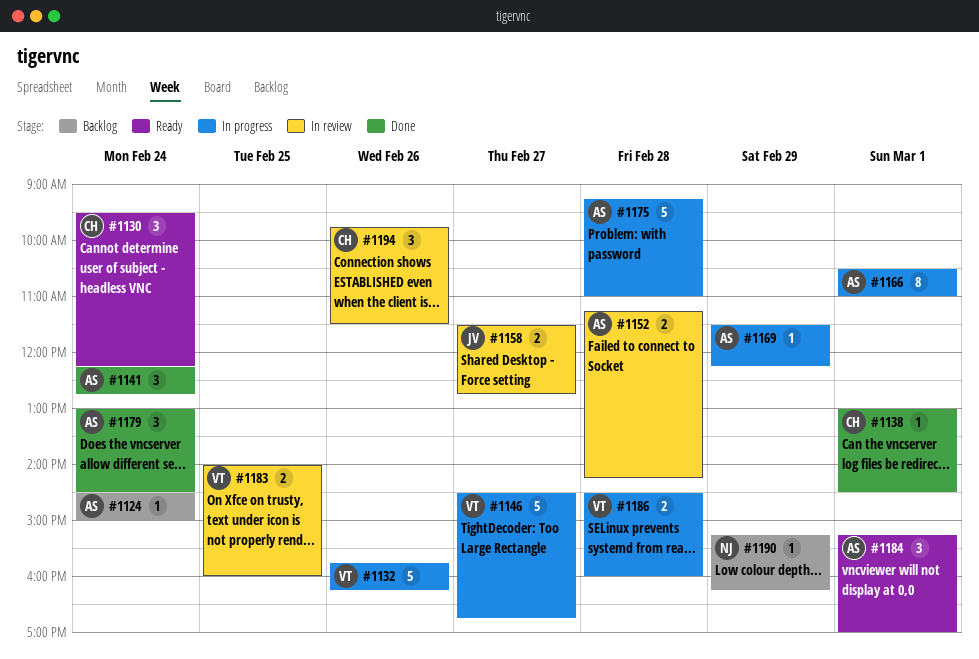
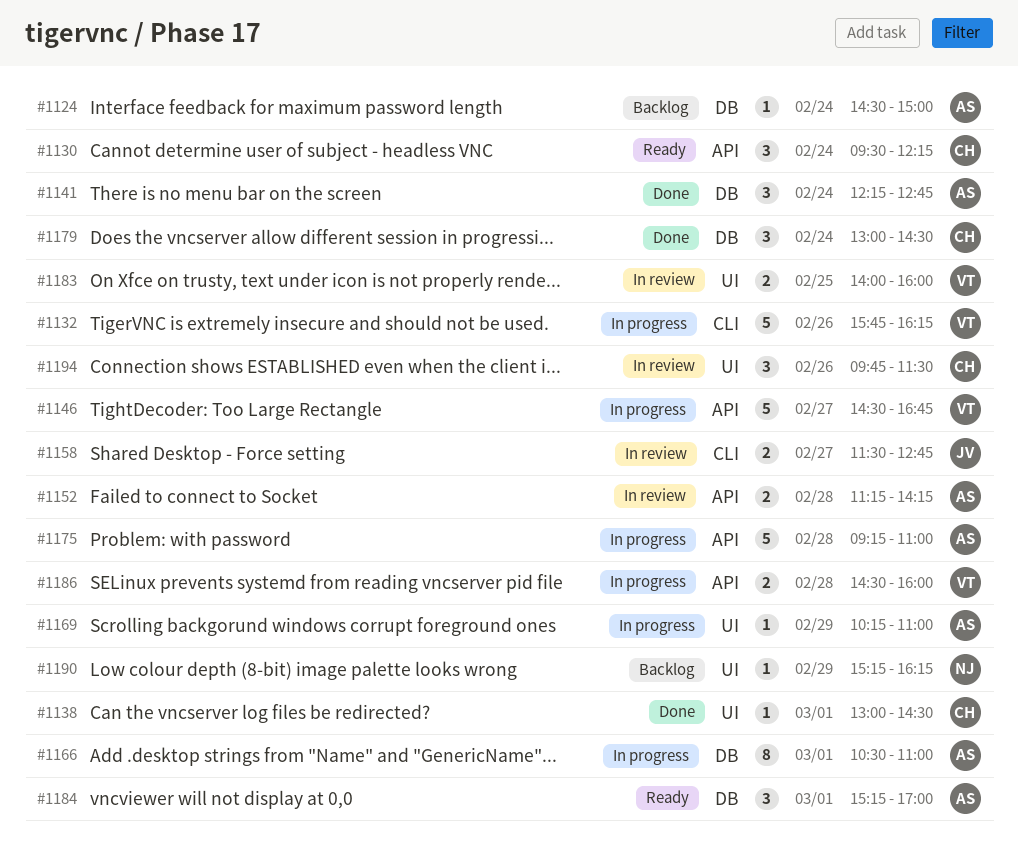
#1169, begins: 11:30 -> 10:15
#1169, ends: 12:15 -> 11:00
#1179, owner: AS -> CH

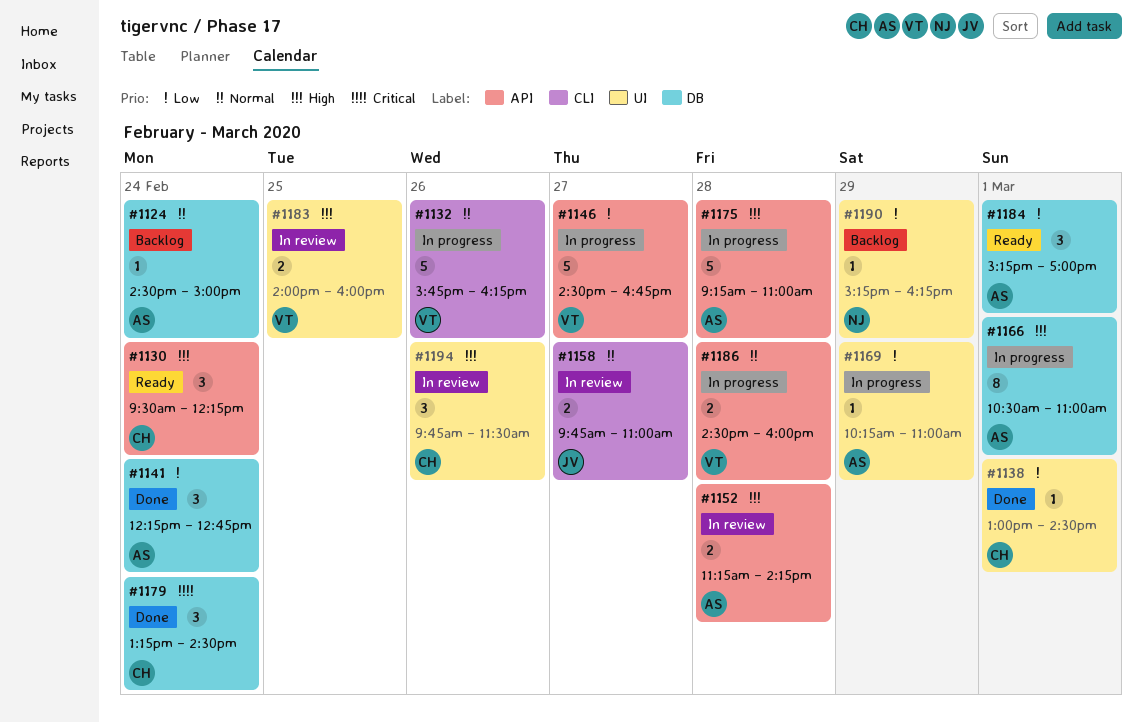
#1158, begins: 11:30 -> 09:45
#1158, ends: 12:45 -> 11:00
#1179, begins: 13:00 -> 13:15

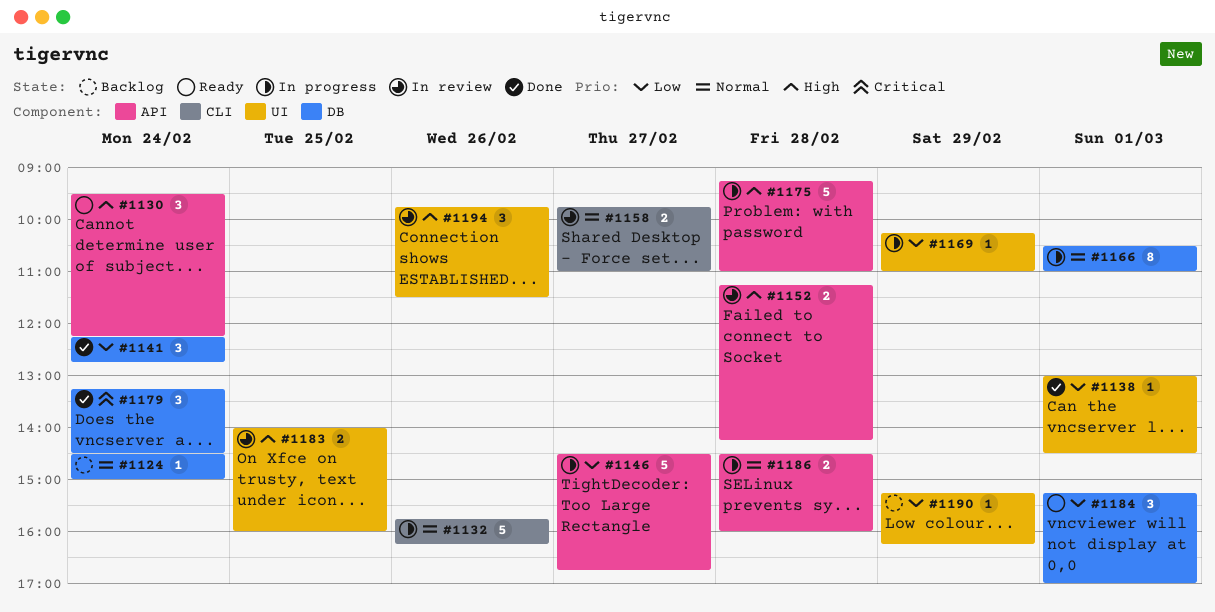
#1166, priority: High -> Normal

